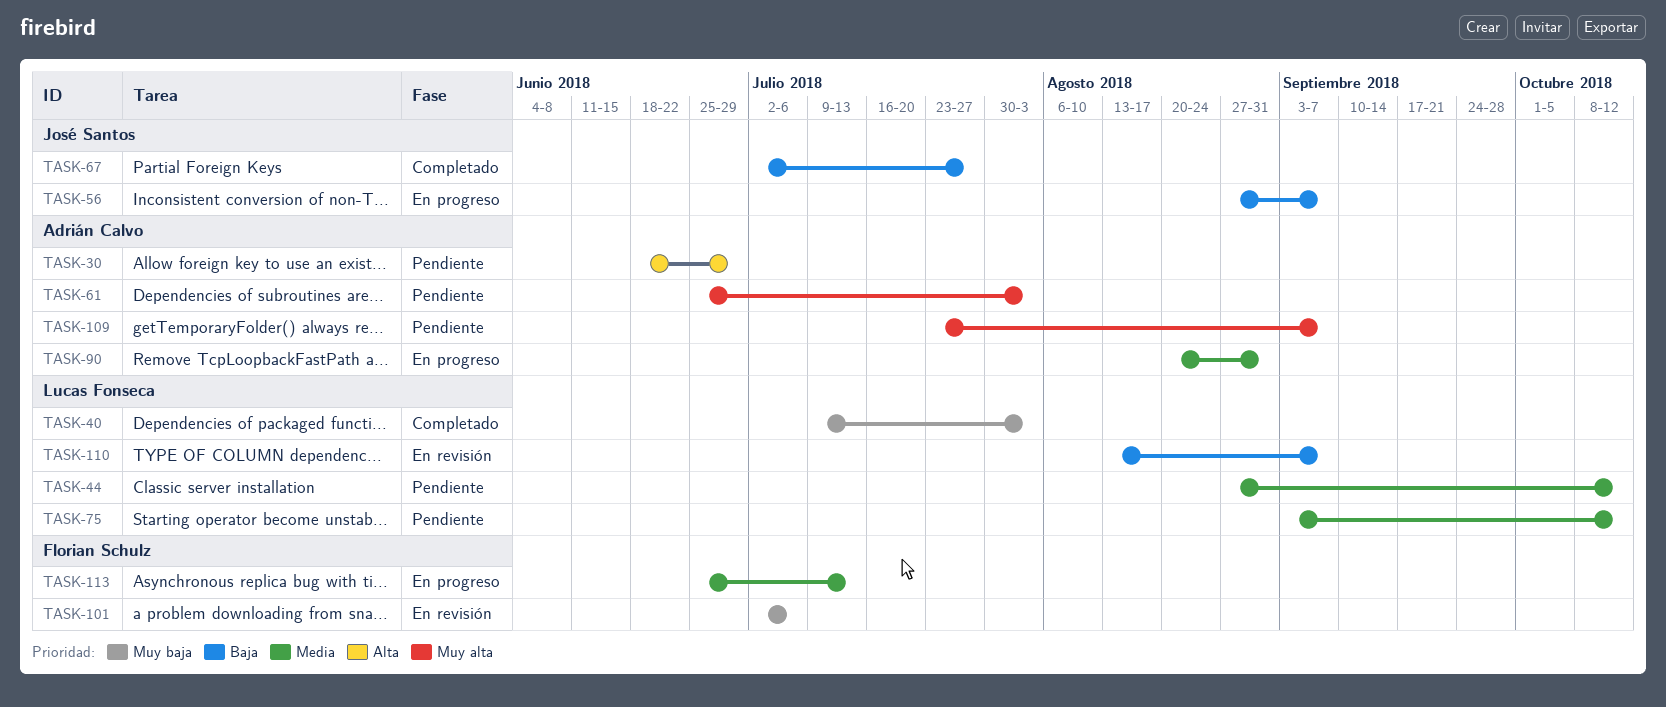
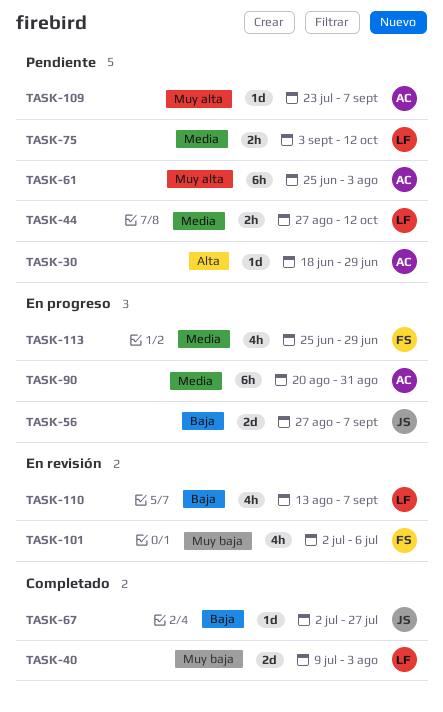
TASK-113, due: Jul 13 -> Jun 29

